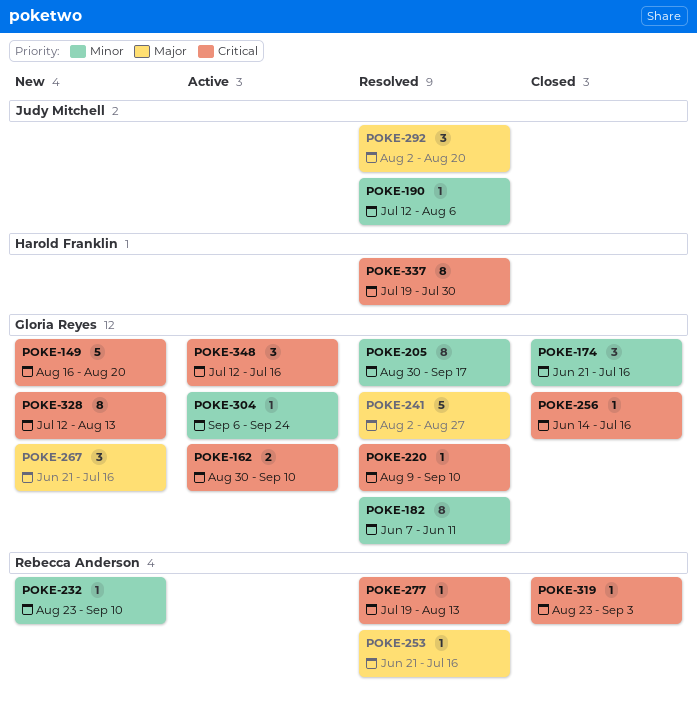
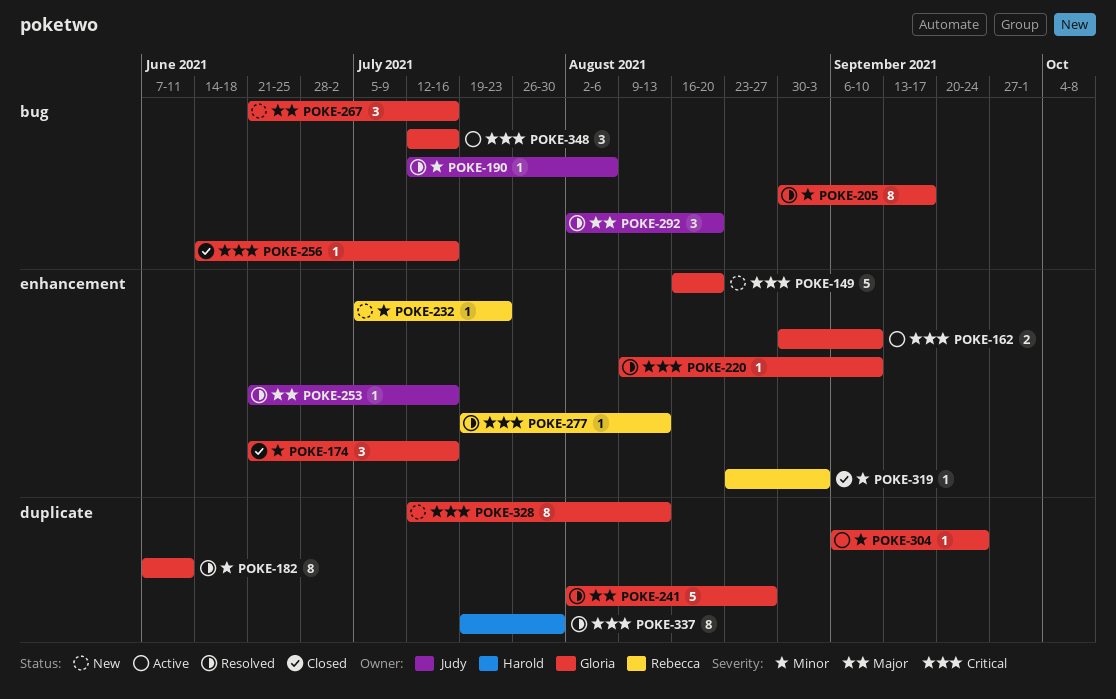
POKE-232, start: Aug 23 -> Jul 5
POKE-232, due: Sep 10 -> Jul 23
POKE-253, owner: Rebecca Anderson -> Judy Mitchell
POKE-319, priority: Critical -> Minor

